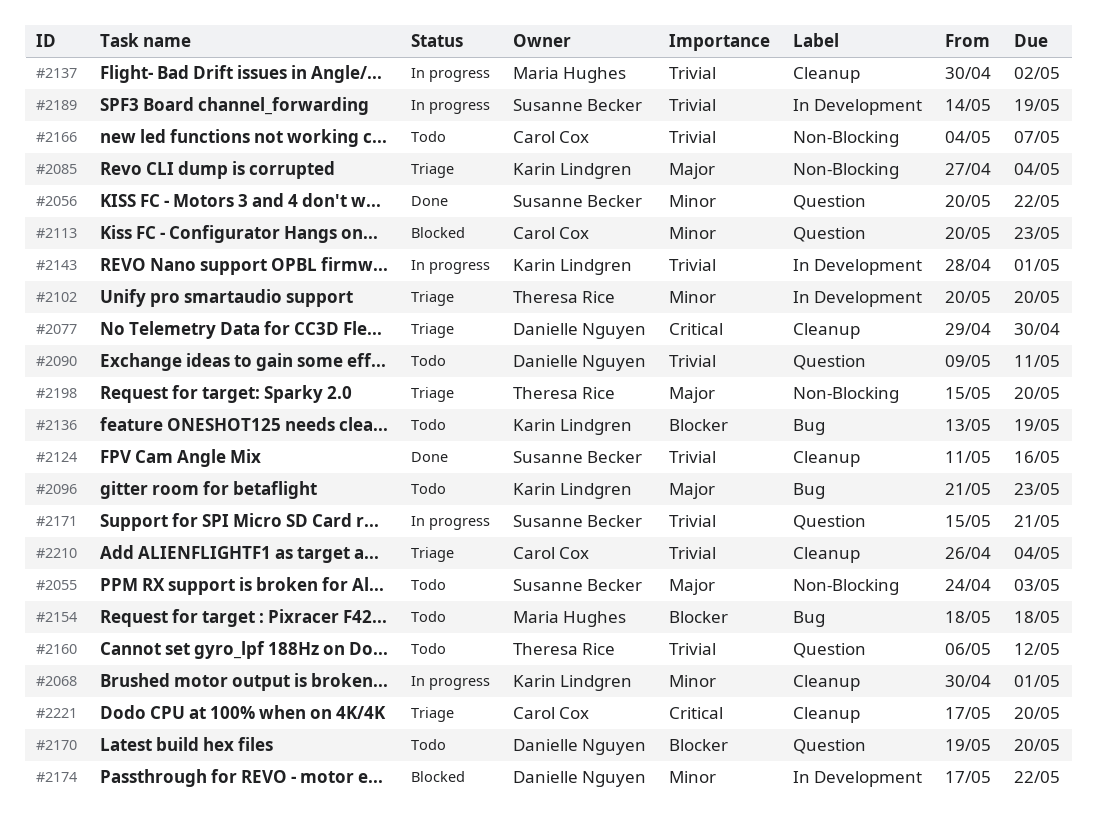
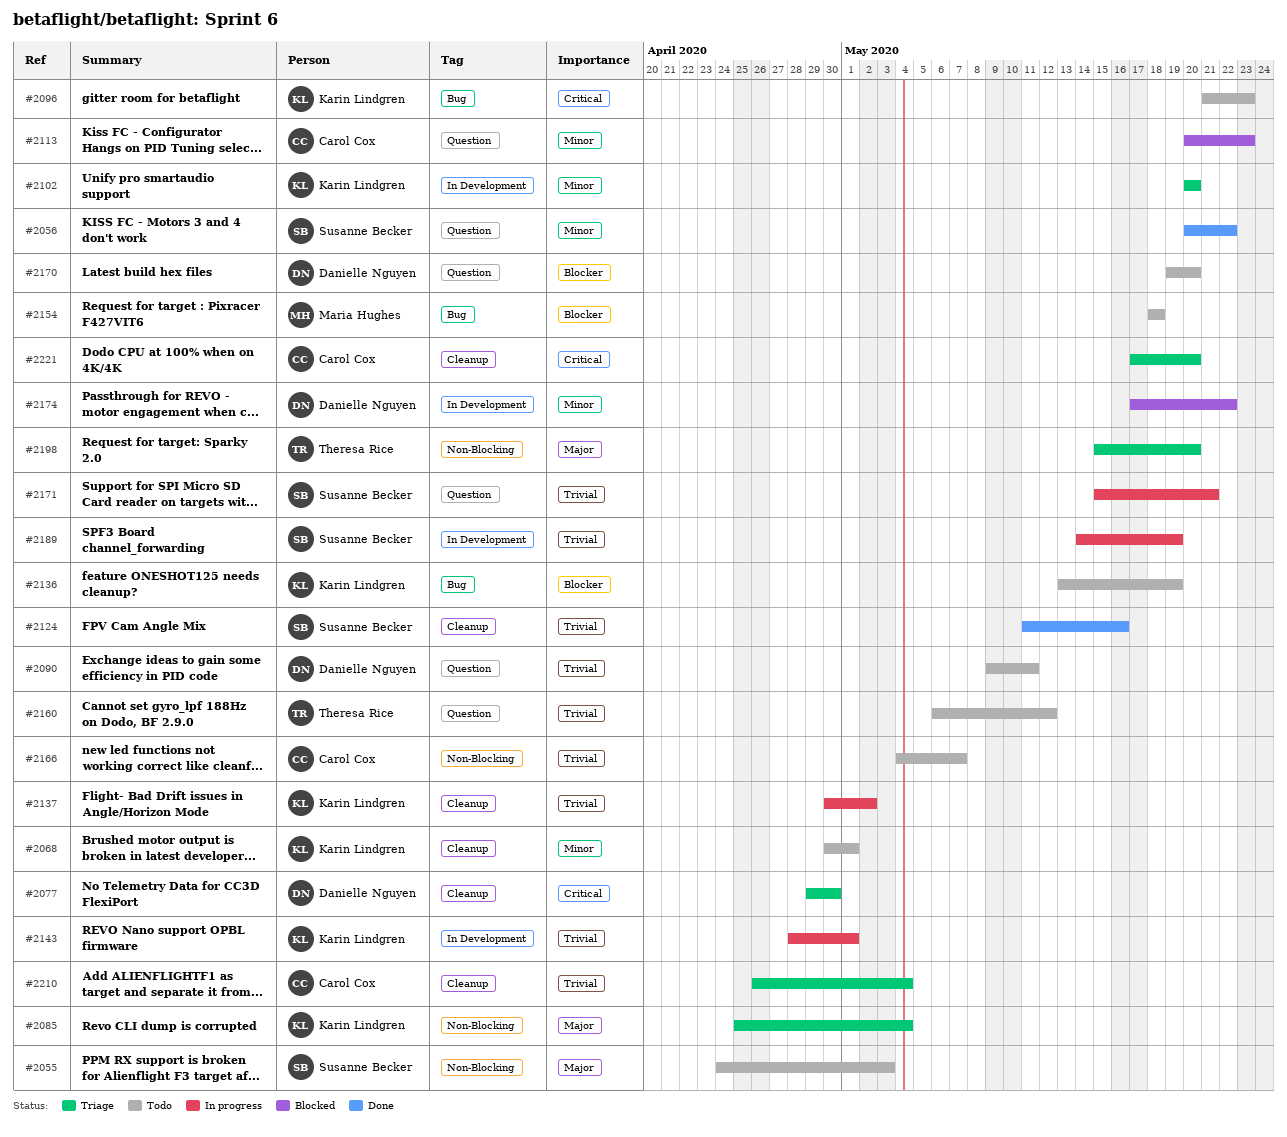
#2068, status: In progress -> Todo
#2085, start: Apr 27 -> Apr 25
#2096, priority: Major -> Critical
#2102, owner: Theresa Rice -> Karin Lindgren
#2137, owner: Maria Hughes -> Karin Lindgren

